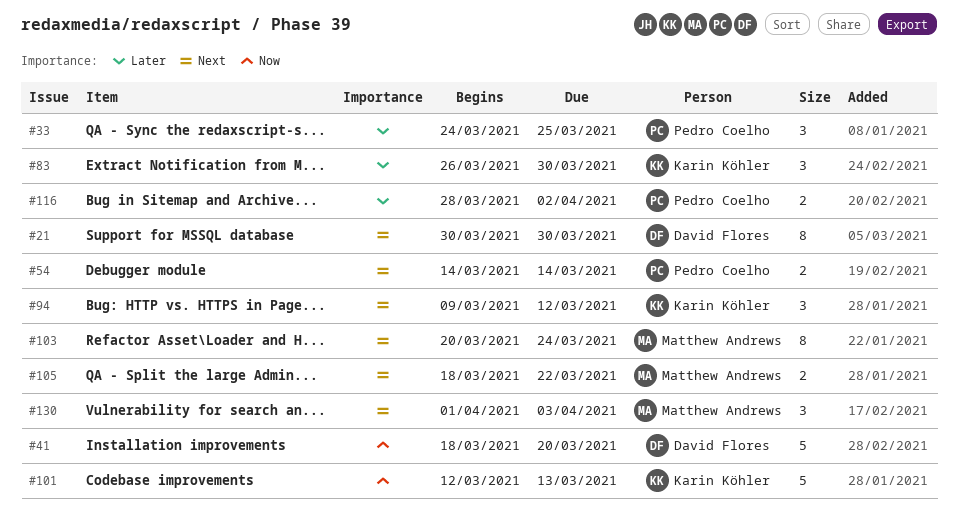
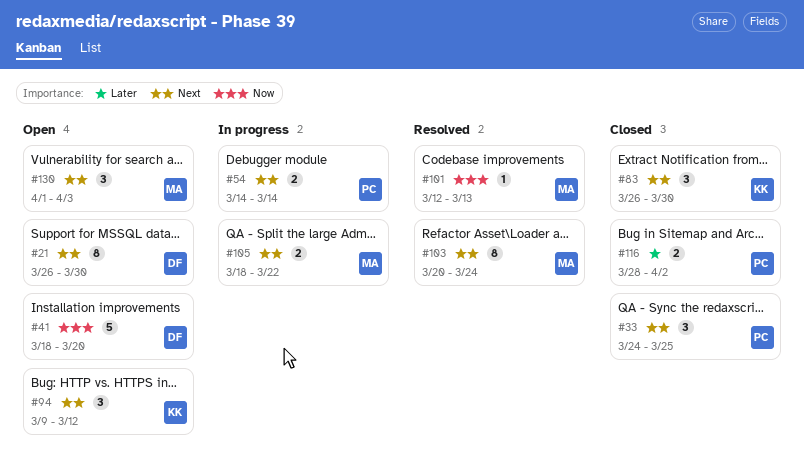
#21, start: Mar 30 -> Mar 26
#33, priority: Later -> Next
#83, priority: Later -> Next
#101, owner: Karin Köhler -> Matthew Andrews
#101, estimate: 5 -> 1

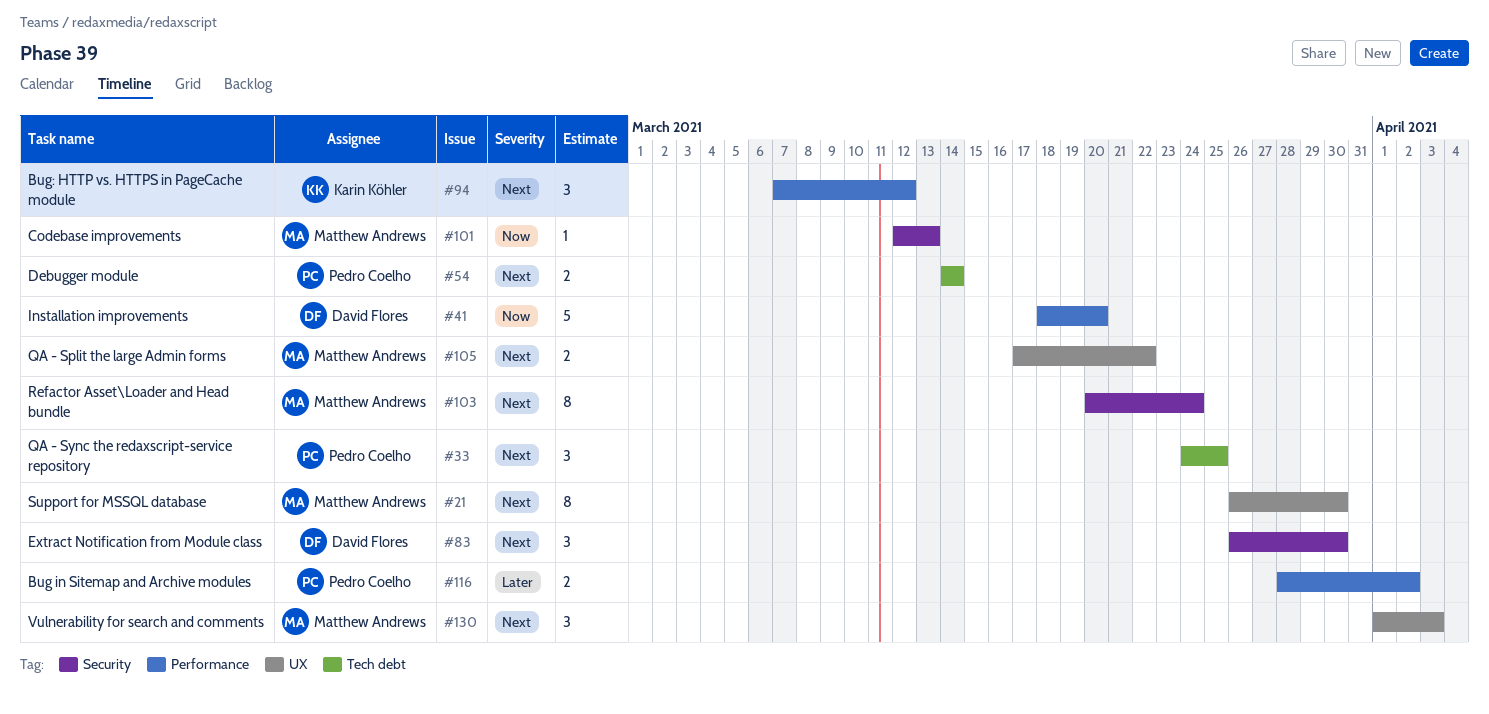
#21, owner: David Flores -> Matthew Andrews
#83, owner: Karin Köhler -> David Flores
#94, start: Mar 9 -> Mar 7
#105, start: Mar 18 -> Mar 17

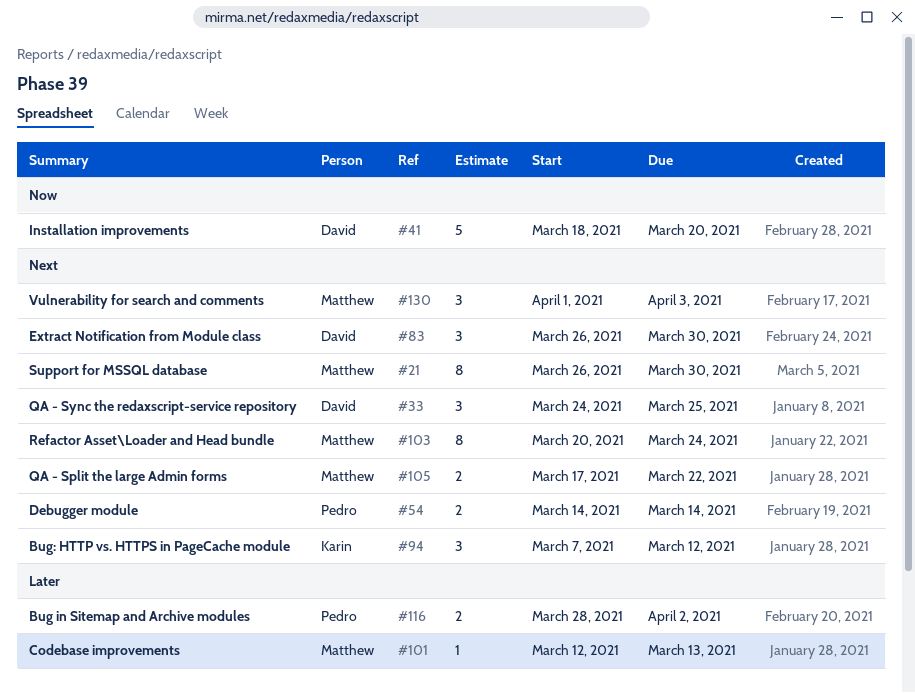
#33, owner: Pedro Coelho -> David Flores
#101, priority: Now -> Later

